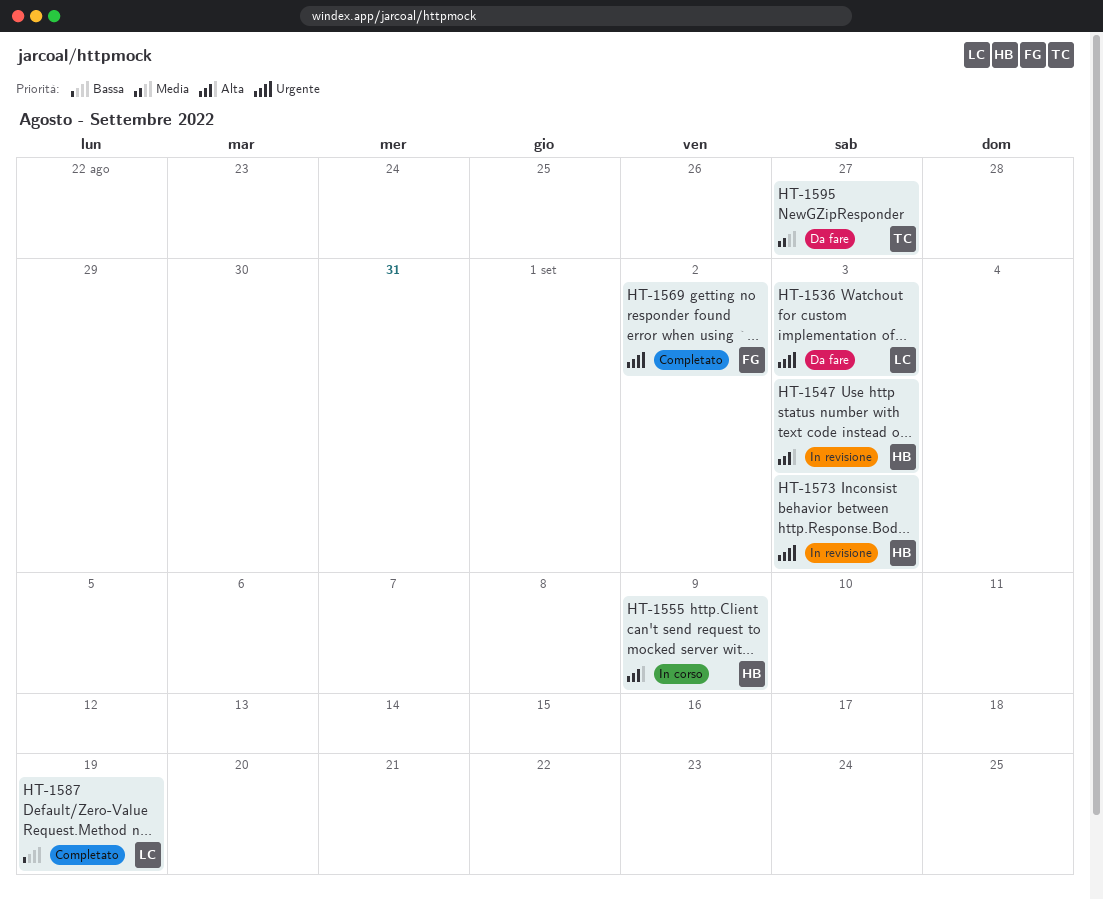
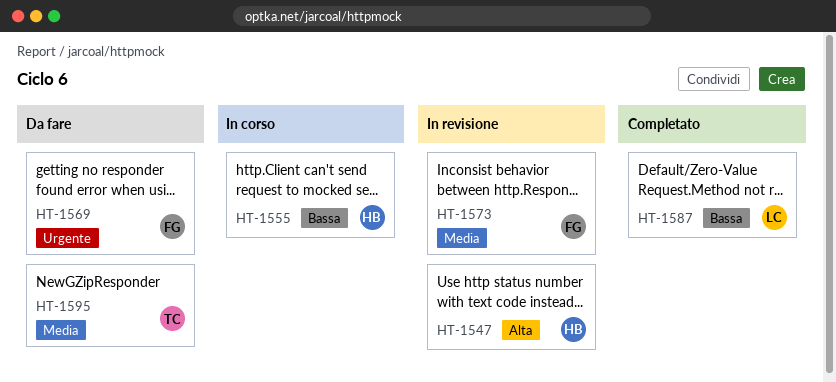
HT-1536: present -> none
HT-1555, priority: Alta -> Bassa
HT-1569, status: Completato -> Da fare
HT-1573, owner: HB -> FG
HT-1573, priority: Urgente -> Media

